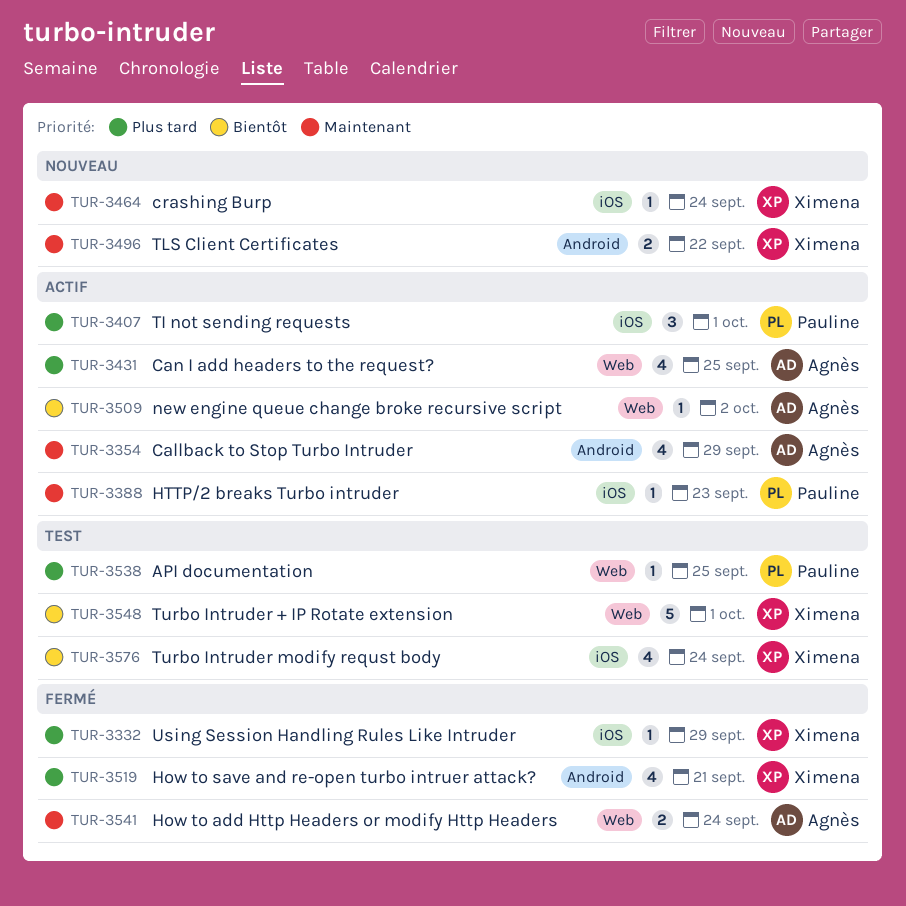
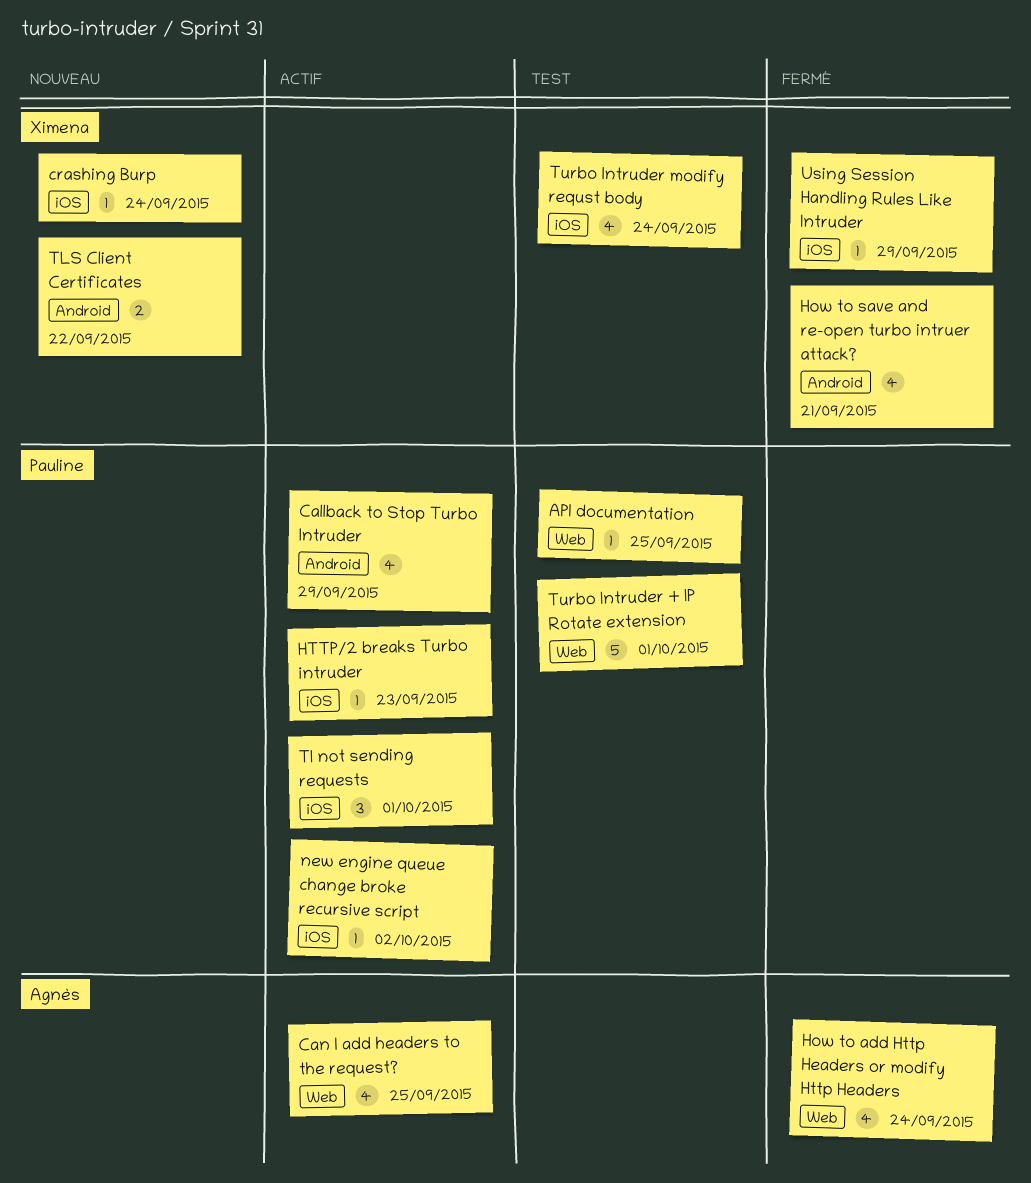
Callback to Stop Turbo Intruder, owner: Agnès -> Pauline
How to add Http Headers or modify Http Headers, estimate: 2 -> 4
new engine queue change broke recursive script, owner: Agnès -> Pauline
new engine queue change broke recursive script, label: Web -> iOS
Turbo Intruder + IP Rotate extension, owner: Ximena -> Pauline

